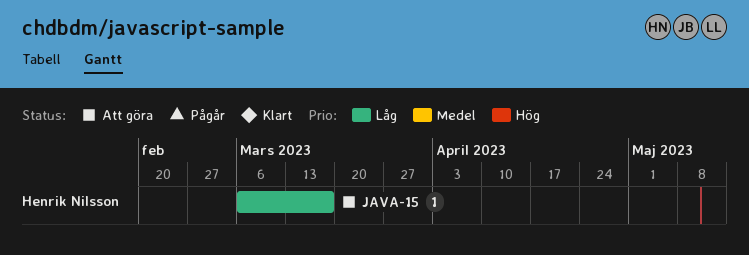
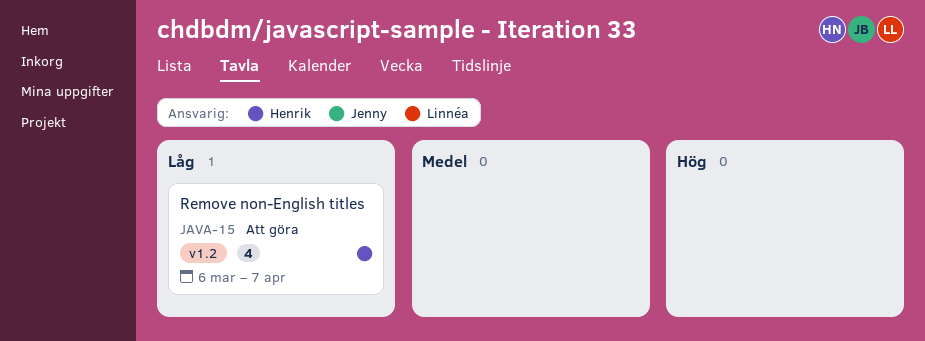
JAVA-15, estimate: 1 -> 4
JAVA-15, due: Mar 17 -> Apr 7

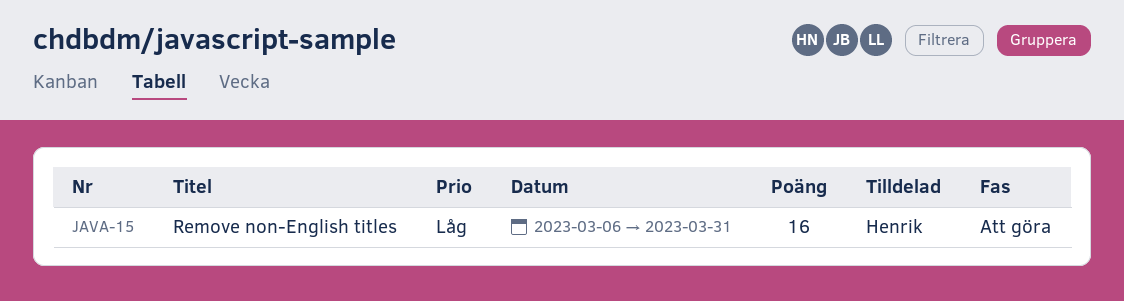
JAVA-15, estimate: 4 -> 16
JAVA-15, due: Apr 7 -> Mar 31

